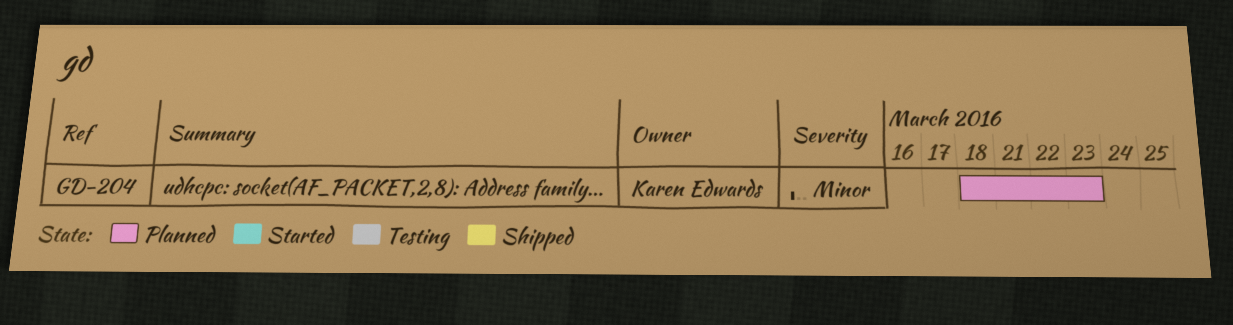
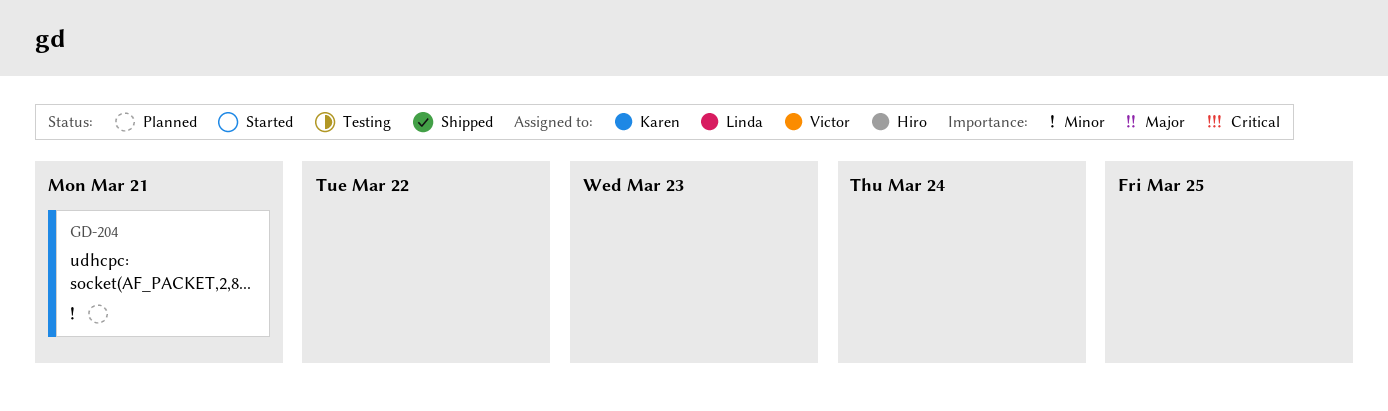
GD-204, due: Mar 23 -> Mar 21

